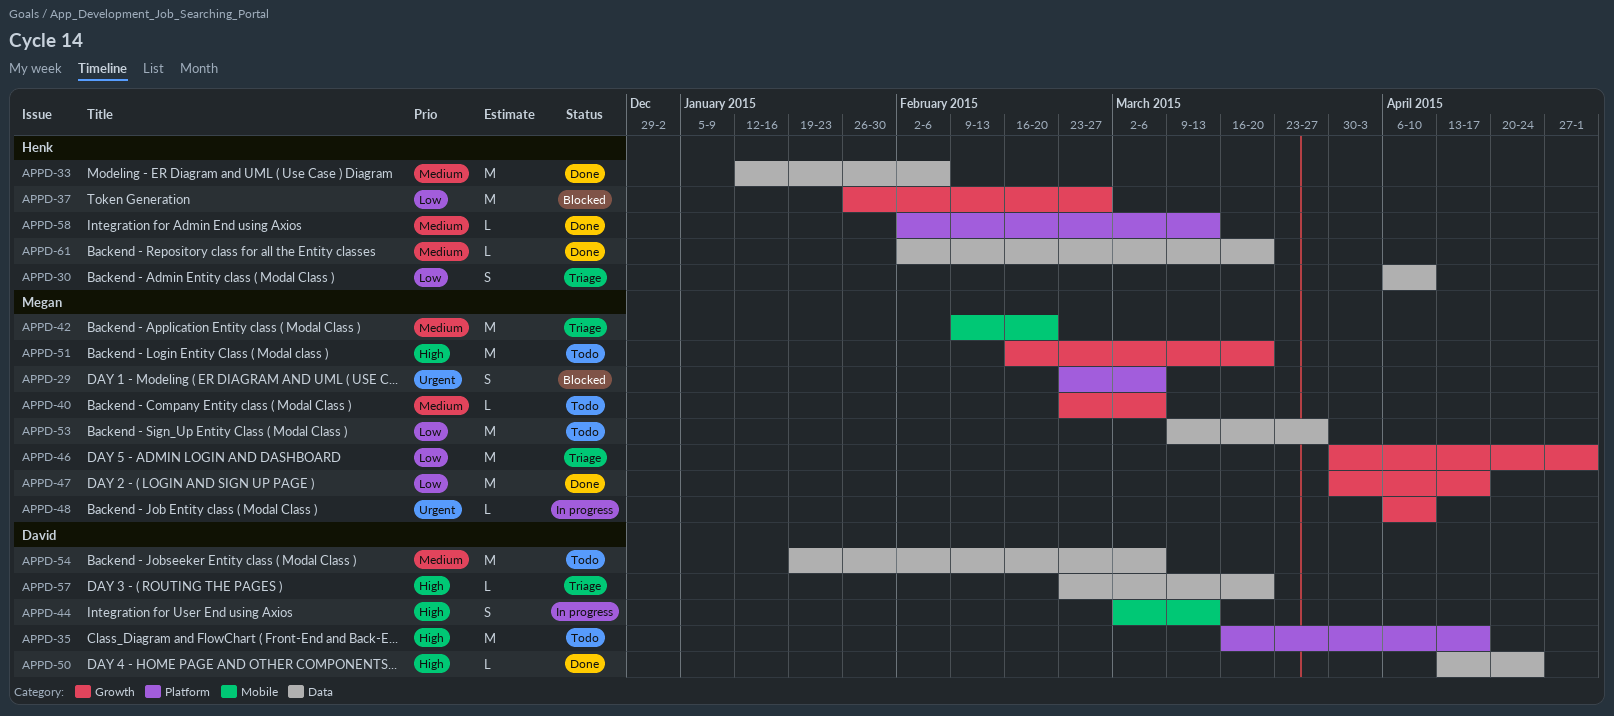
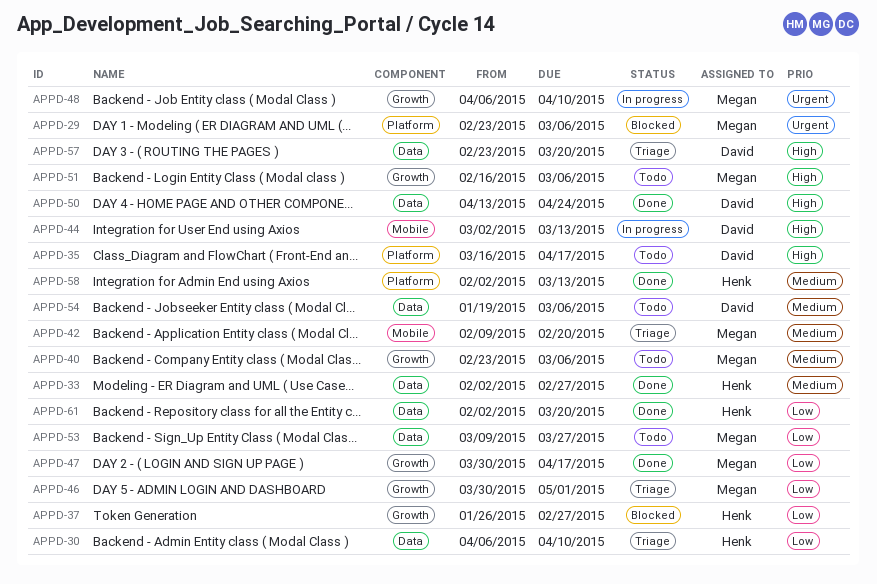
APPD-33, start: Jan 12 -> Feb 2
APPD-33, due: Feb 6 -> Feb 27
APPD-51, due: Mar 20 -> Mar 6
APPD-61, priority: Medium -> Low

